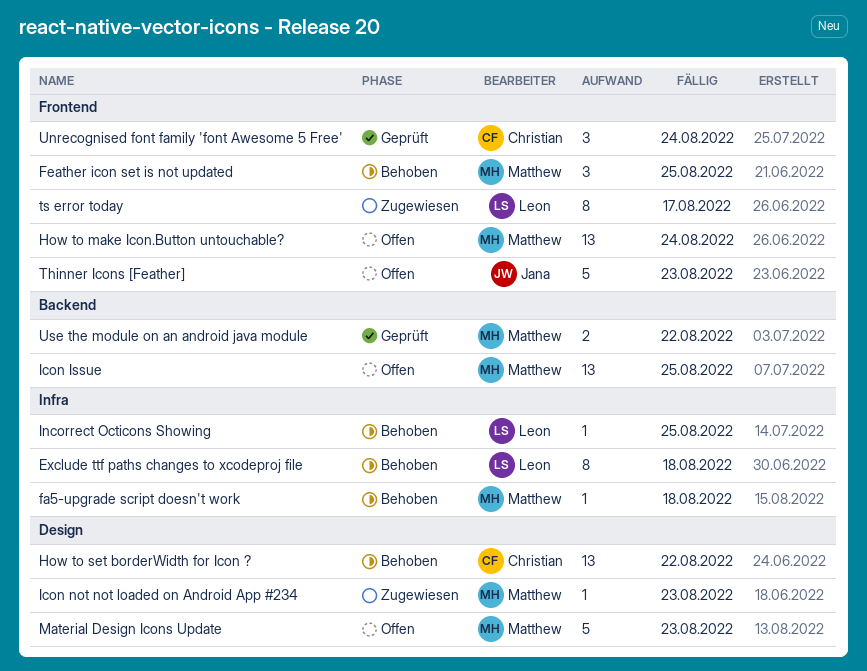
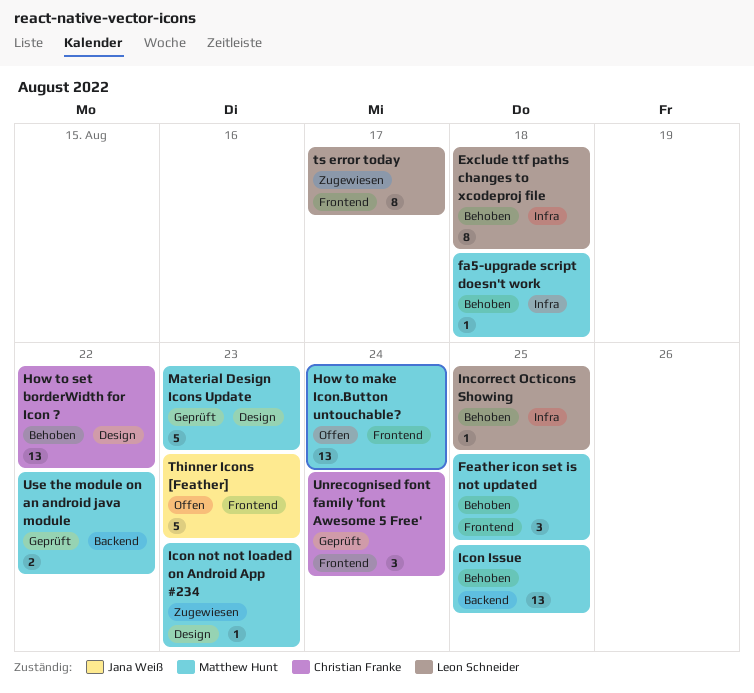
Icon Issue, status: Offen -> Behoben
Material Design Icons Update, status: Offen -> Geprüft

